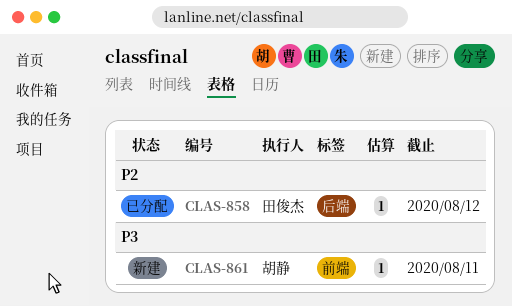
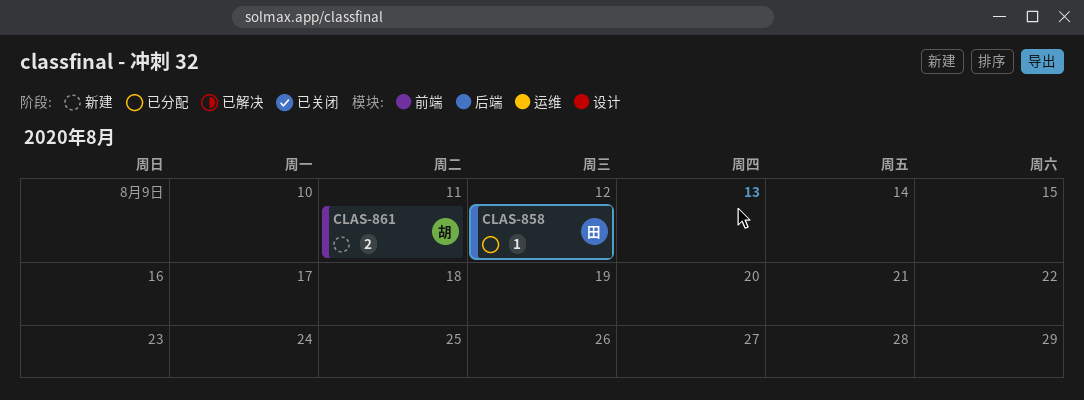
CLAS-861, estimate: 1 -> 2

